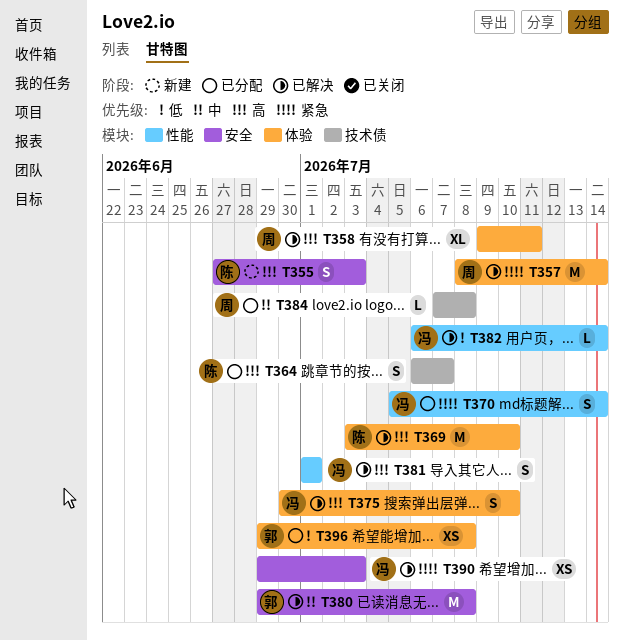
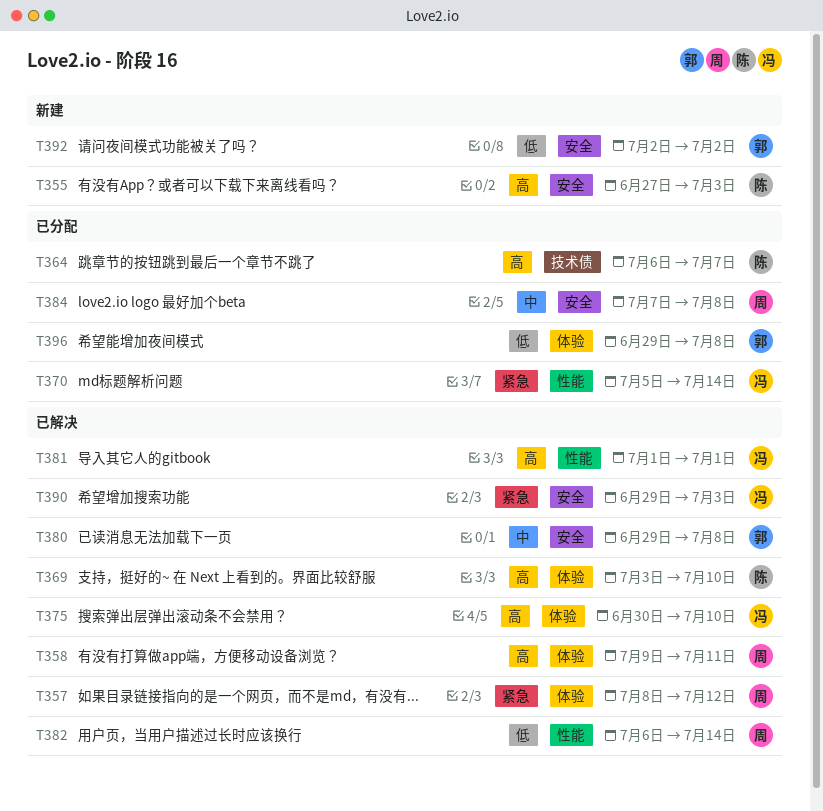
T357, due: Jul 14 -> Jul 12
T382, owner: 冯 -> 周
T384, label: 技术债 -> 安全
T392: none -> present

